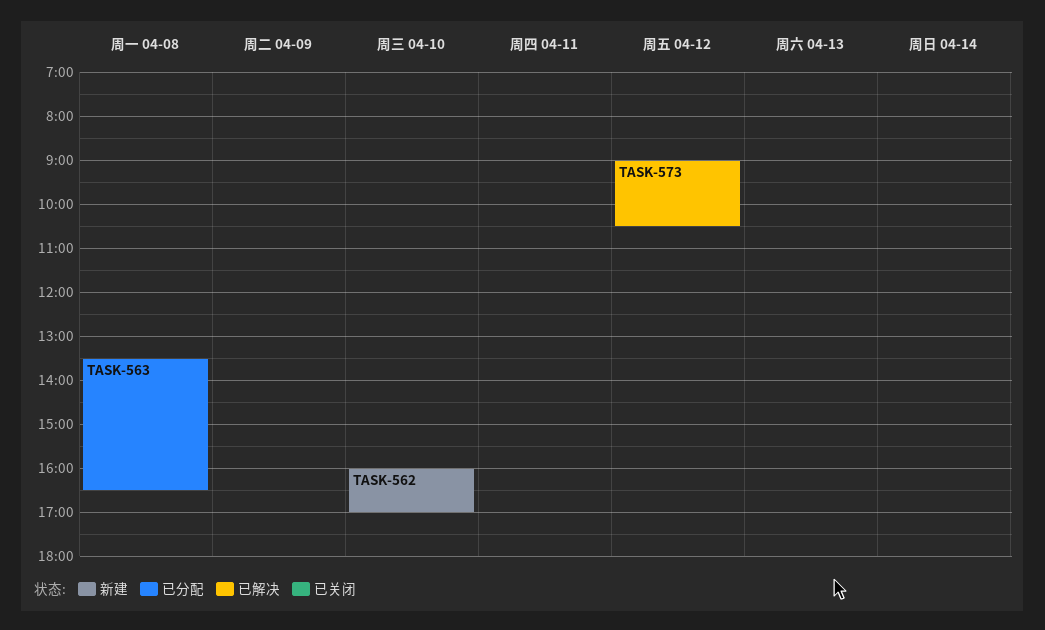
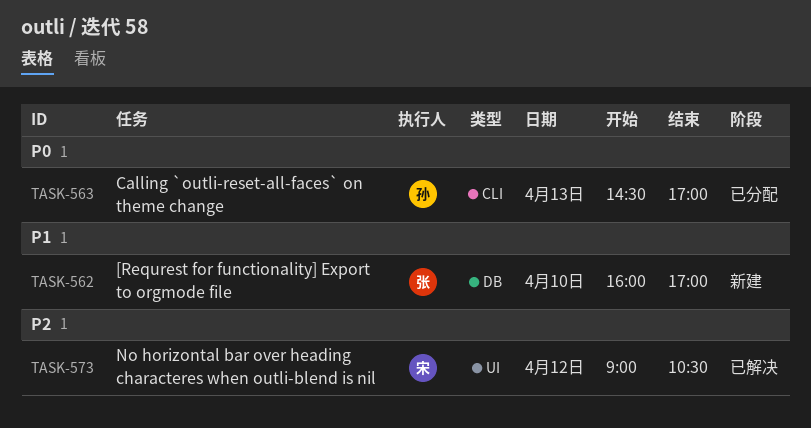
TASK-563, day: Apr 8 -> Apr 13
TASK-563, begins: 13:30 -> 14:30
TASK-563, ends: 16:30 -> 17:00

